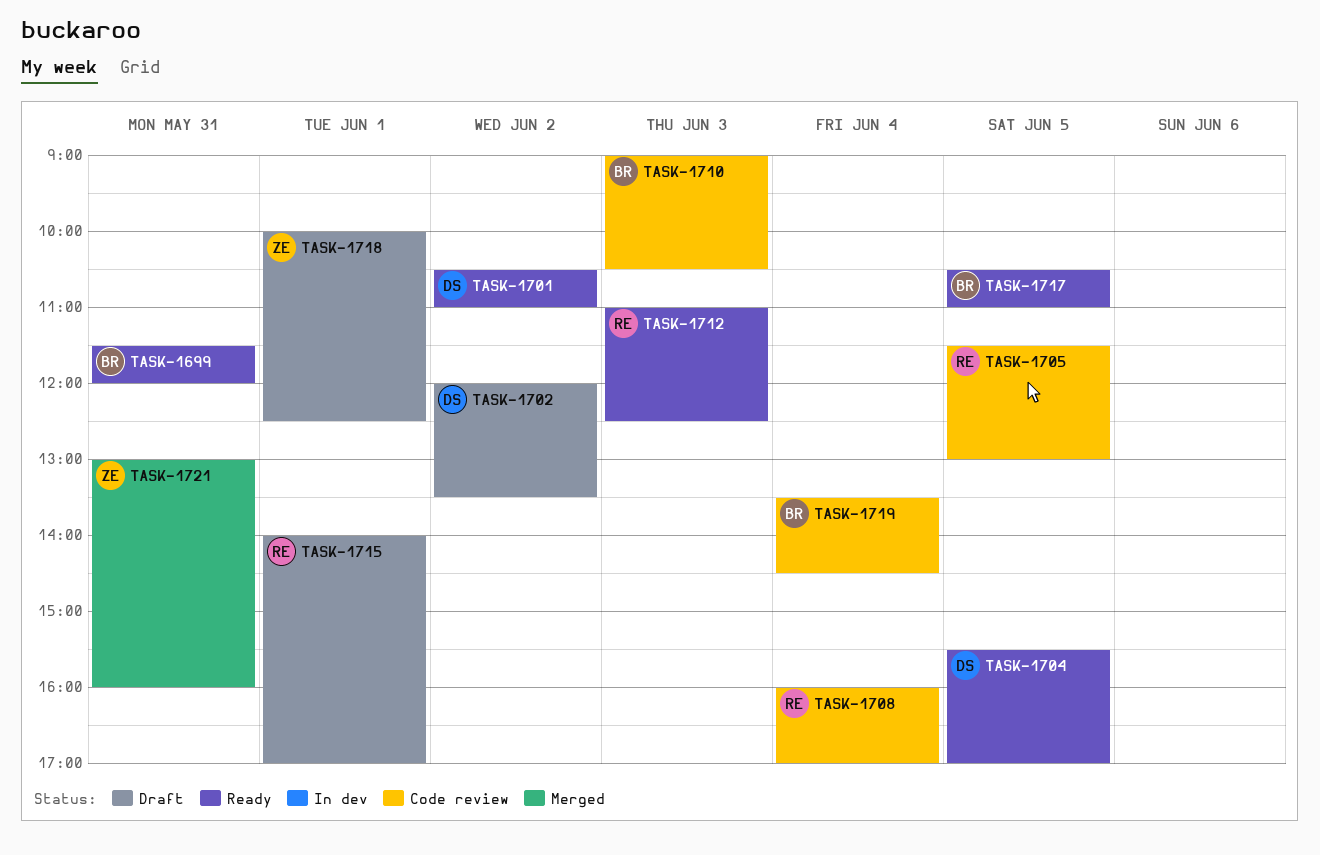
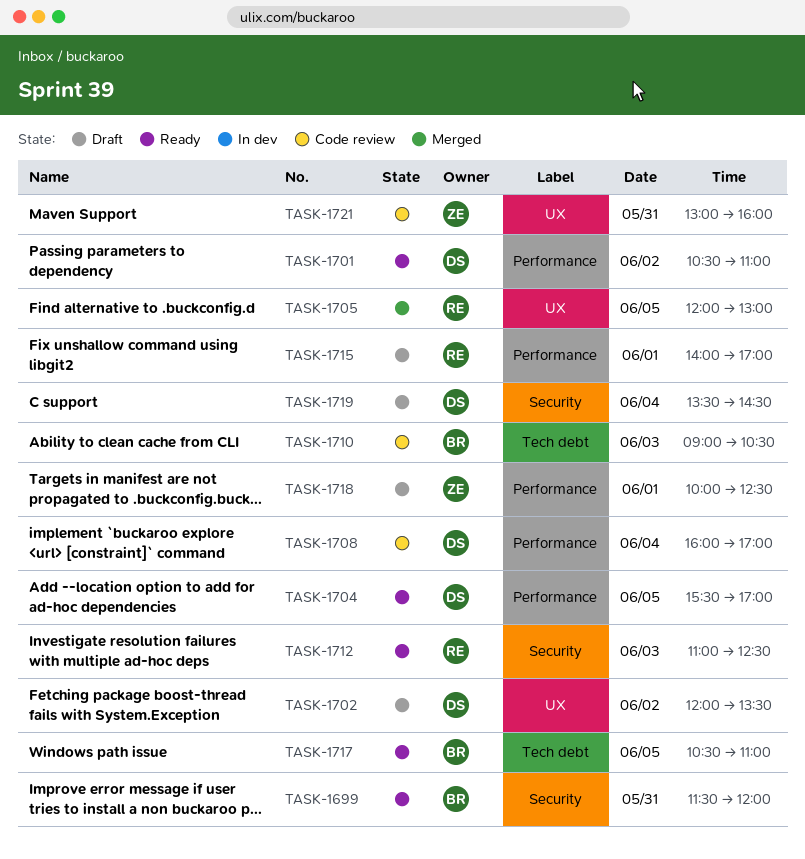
TASK-1705, status: Code review -> Merged
TASK-1705, begins: 11:30 -> 12:00
TASK-1708, owner: RE -> DS
TASK-1719, status: Code review -> Draft
TASK-1719, owner: BR -> DS
TASK-1721, status: Merged -> Code review

